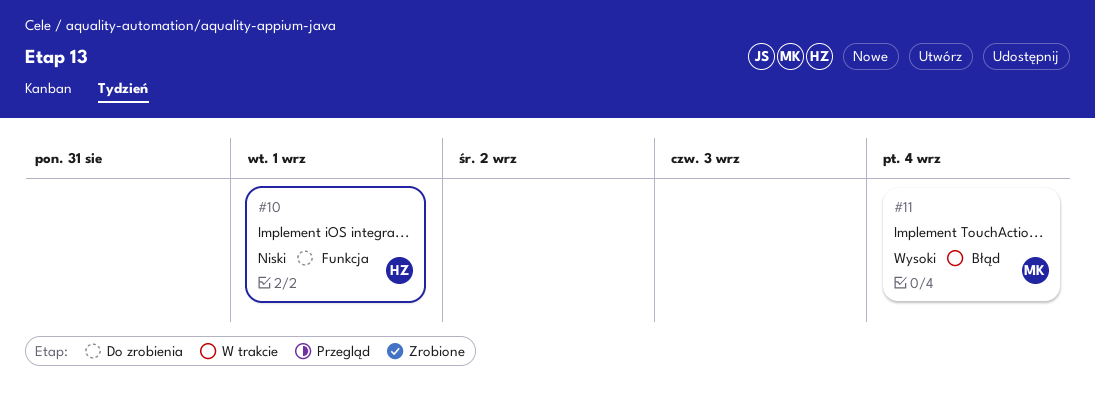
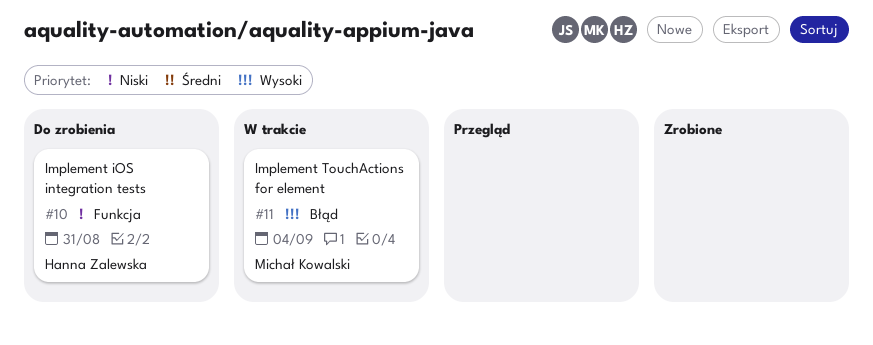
#10, due: Sep 1 -> Aug 31

